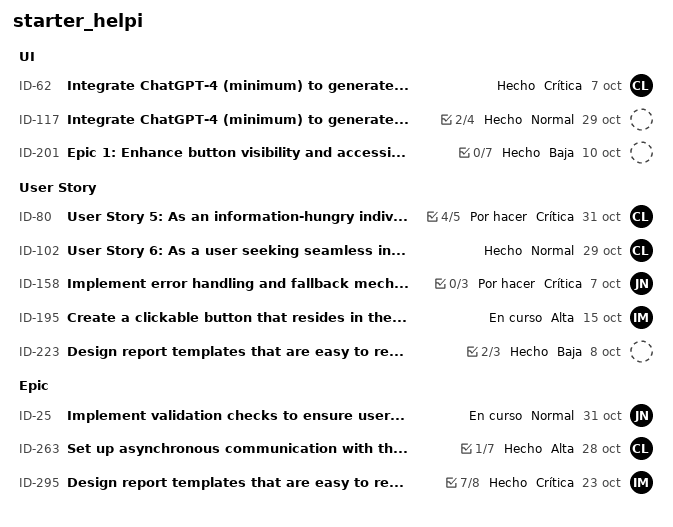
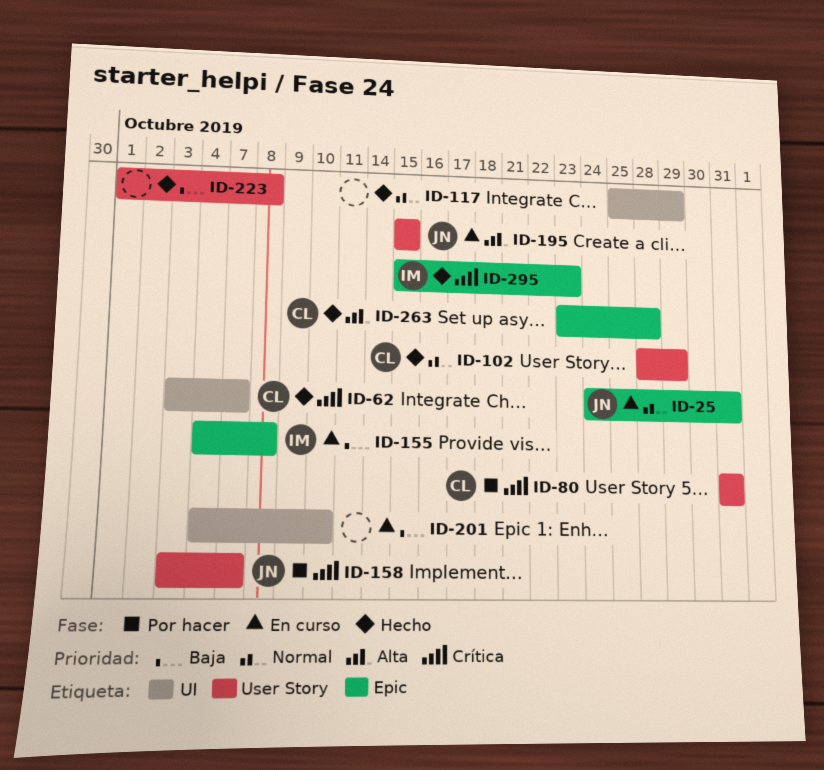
ID-155: none -> present
ID-195, owner: IM -> JN
ID-201, status: Hecho -> En curso

